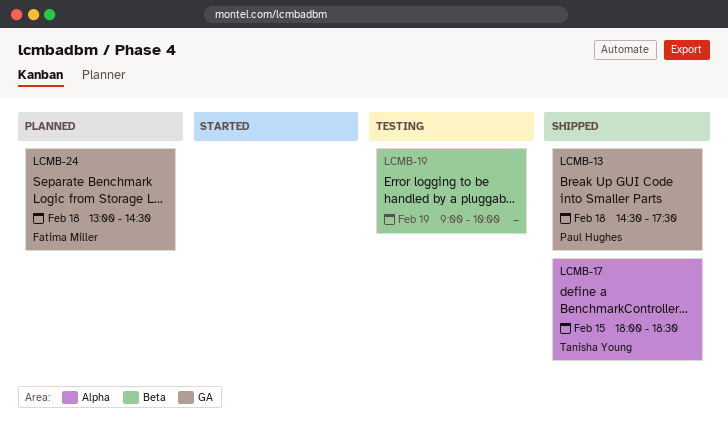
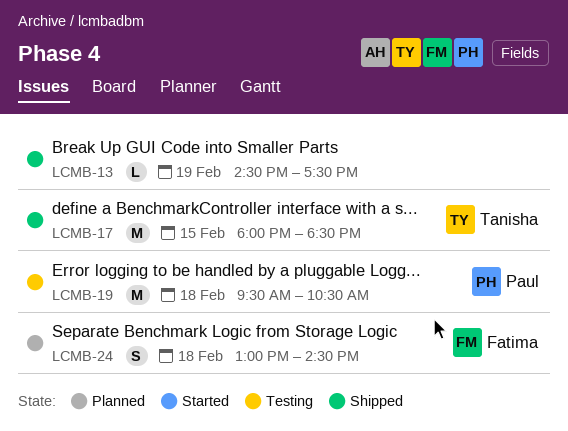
LCMB-13, owner: Paul Hughes -> none
LCMB-13, day: Feb 18 -> Feb 19
LCMB-19, owner: none -> Paul Hughes
LCMB-19, day: Feb 19 -> Feb 18
LCMB-19, begins: 09:00 -> 09:30
LCMB-19, ends: 10:00 -> 10:30

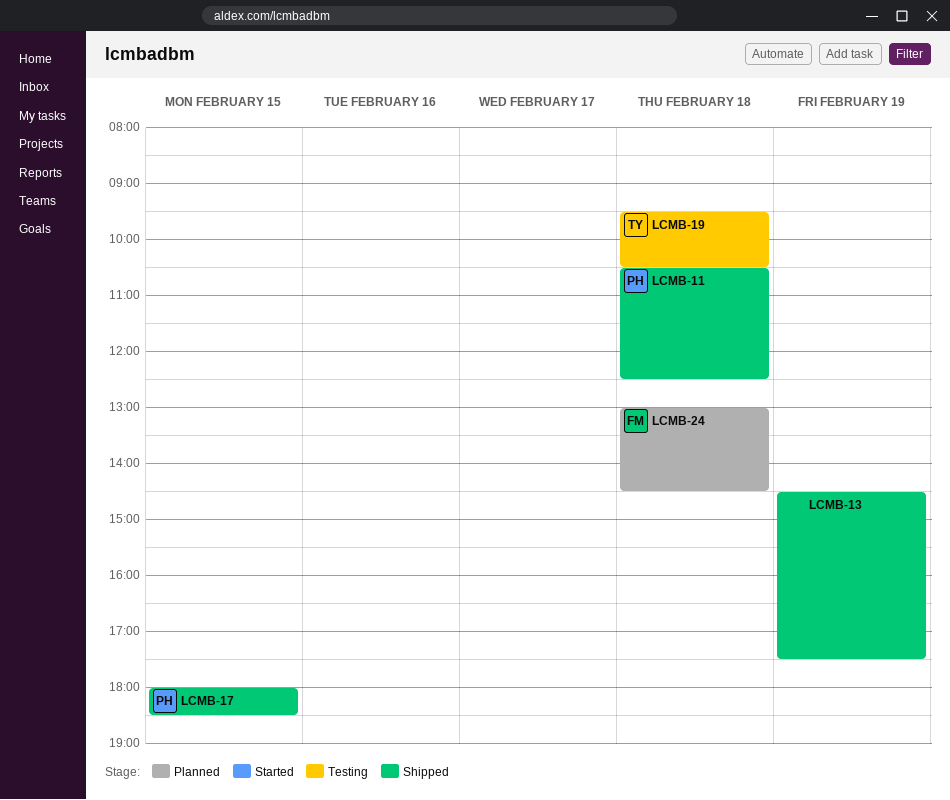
LCMB-11: none -> present
LCMB-17, owner: Tanisha -> Paul
LCMB-19, owner: Paul -> Tanisha

